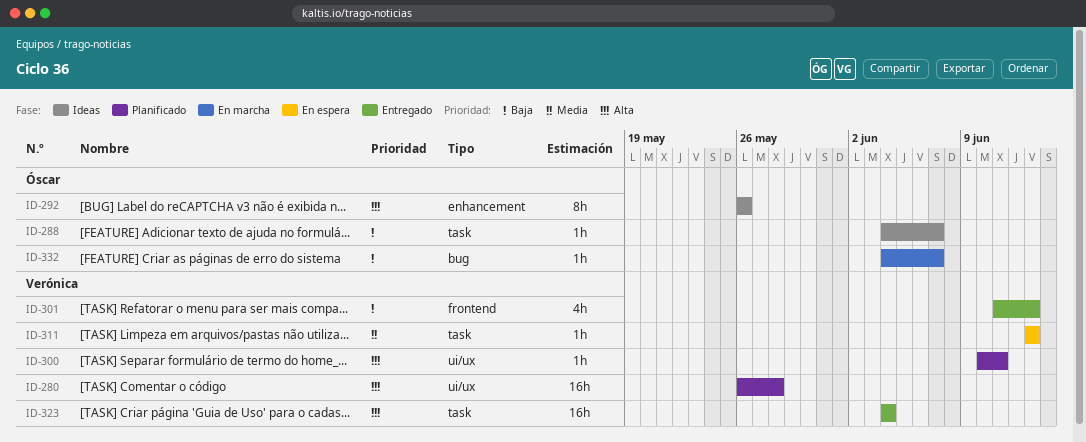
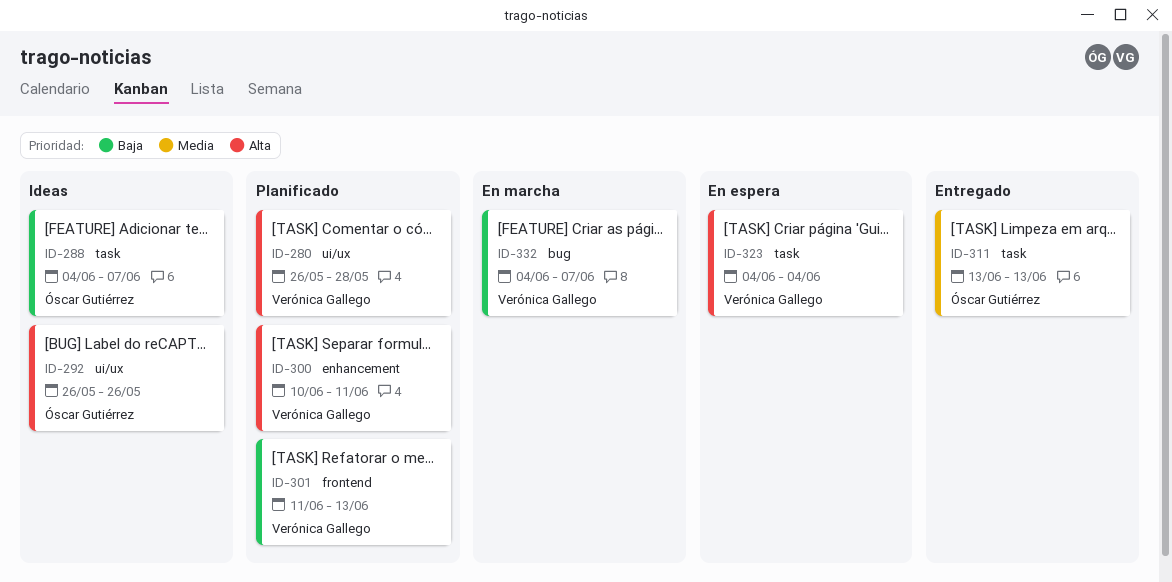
ID-292, label: enhancement -> ui/ux
ID-300, label: ui/ux -> enhancement
ID-301, status: Entregado -> Planificado
ID-311, status: En espera -> Entregado
ID-311, owner: Verónica Gallego -> Óscar Gutiérrez
ID-323, status: Entregado -> En espera
ID-332, owner: Óscar Gutiérrez -> Verónica Gallego

